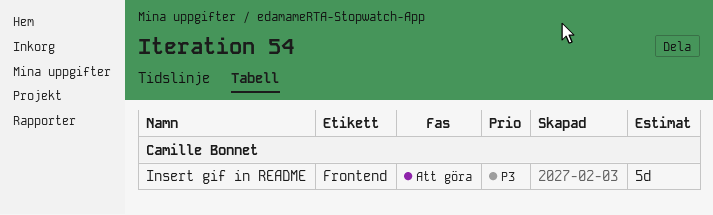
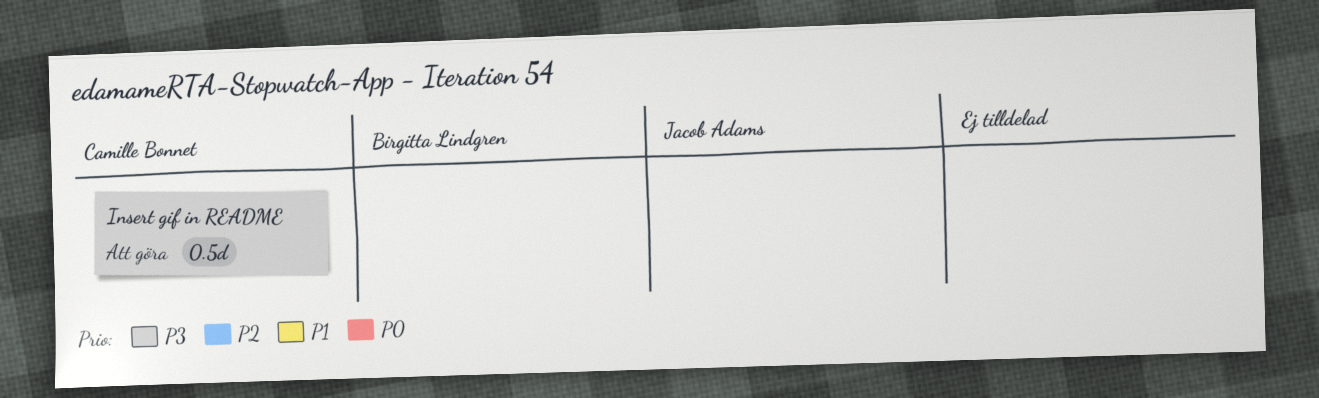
Insert gif in README, estimate: 5d -> 0.5d

